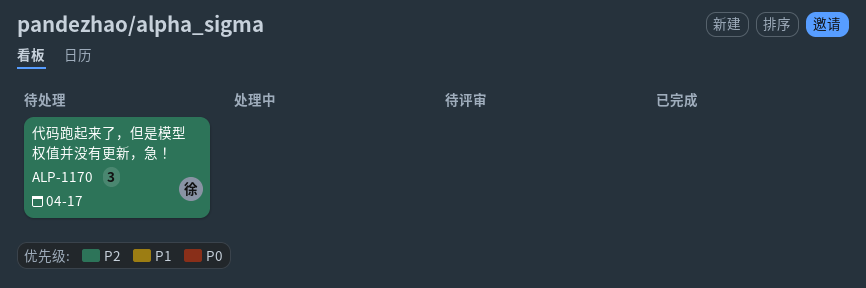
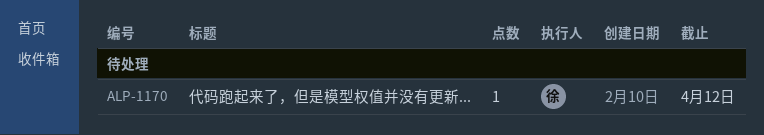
ALP-1170, estimate: 3 -> 1
ALP-1170, due: Apr 17 -> Apr 12

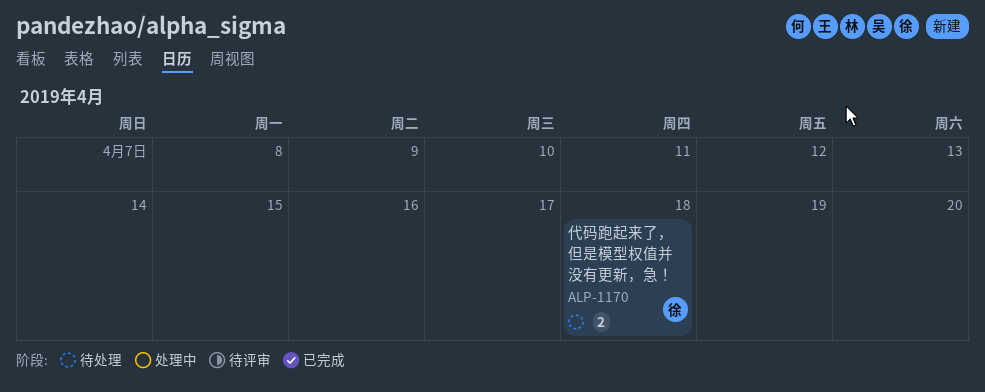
ALP-1170, estimate: 1 -> 2
ALP-1170, due: Apr 12 -> Apr 18

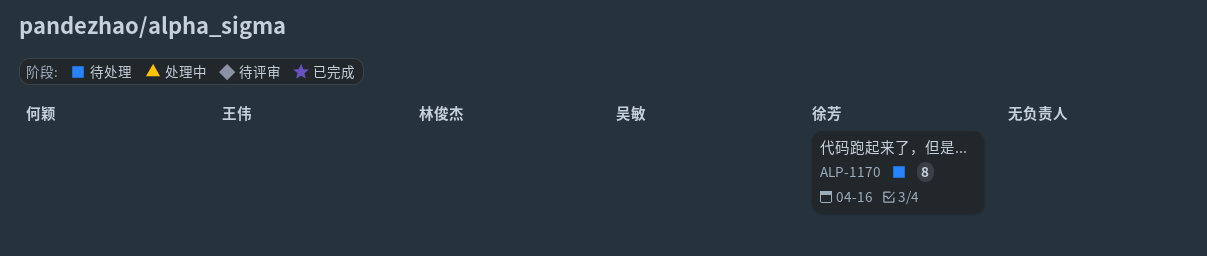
ALP-1170, estimate: 2 -> 8
ALP-1170, due: Apr 18 -> Apr 16

